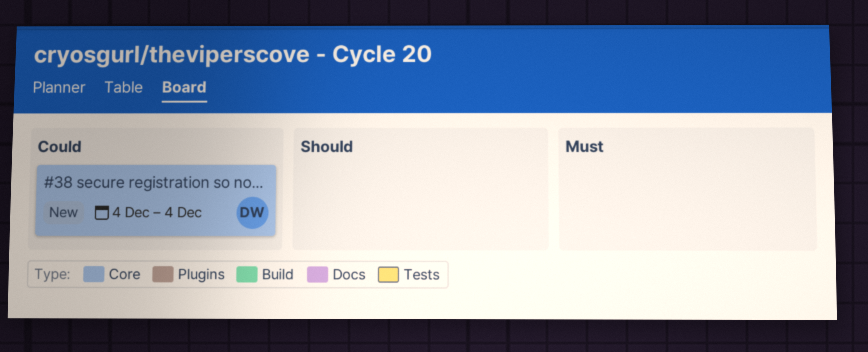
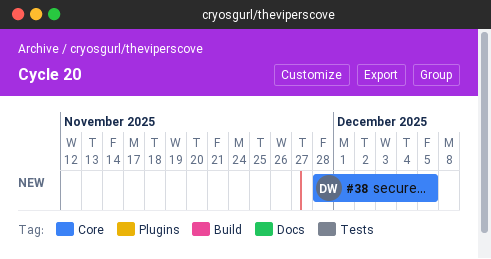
#38, start: Dec 4 -> Nov 28
#38, due: Dec 4 -> Dec 5

